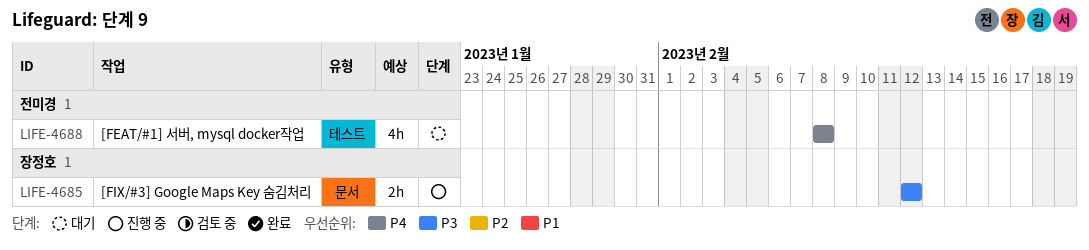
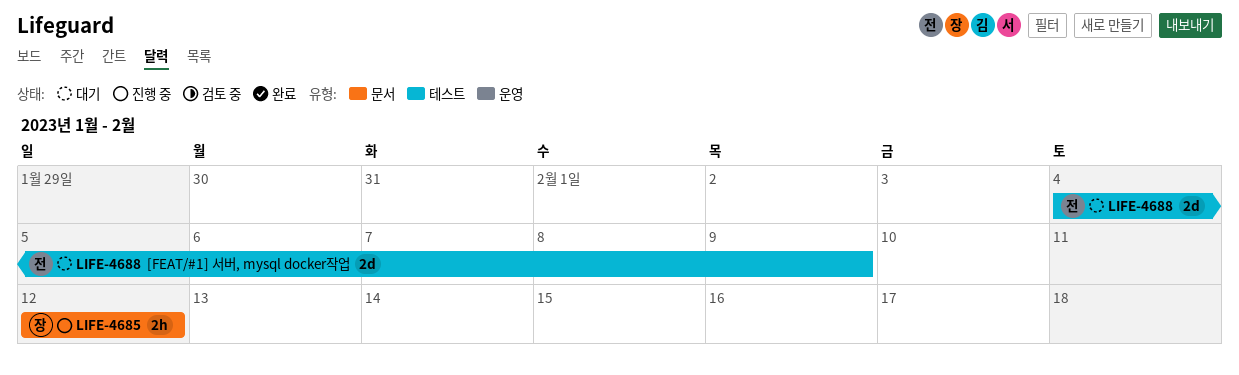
LIFE-4688, estimate: 4h -> 2d
LIFE-4688, start: Feb 8 -> Feb 4
LIFE-4688, due: Feb 8 -> Feb 9

